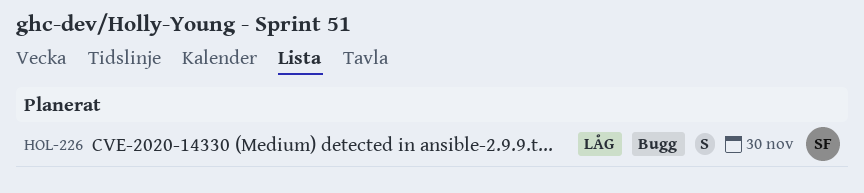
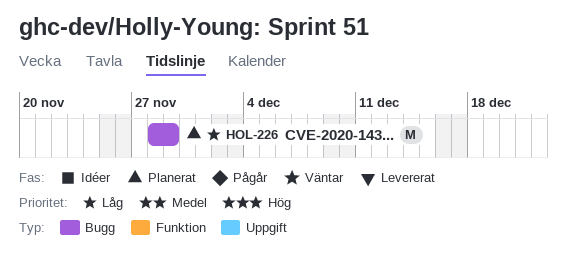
HOL-226, estimate: S -> M
HOL-226, due: Nov 30 -> Nov 29

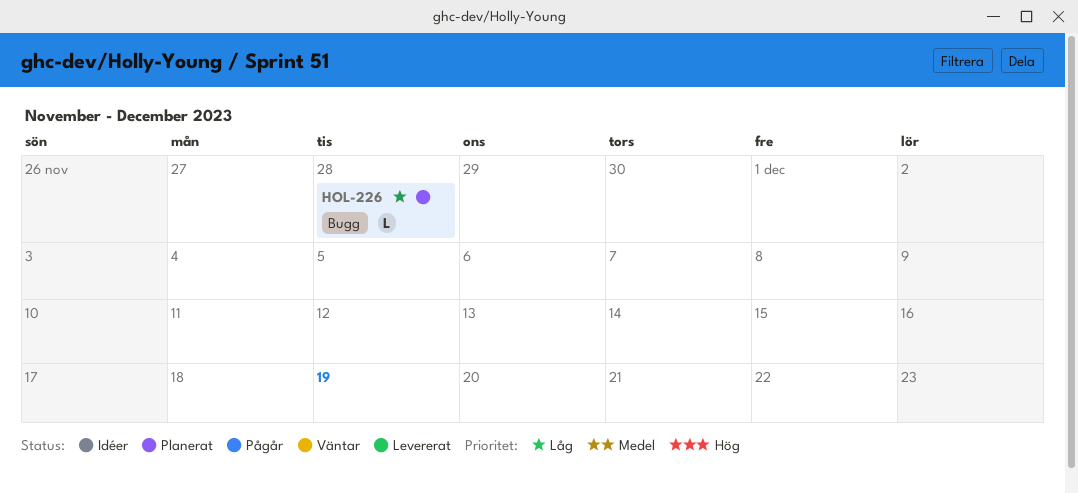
HOL-226, estimate: M -> L
HOL-226, due: Nov 29 -> Nov 28

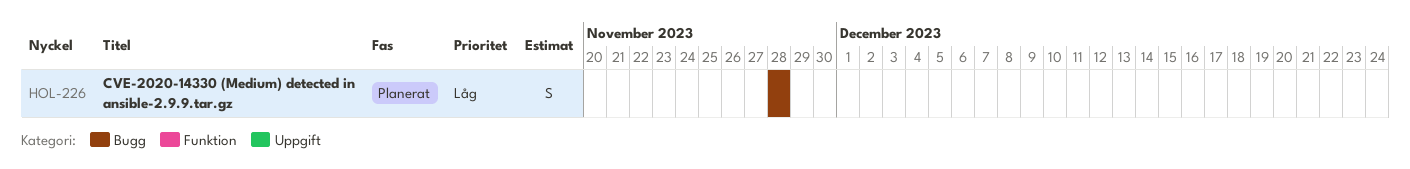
HOL-226, estimate: L -> S

